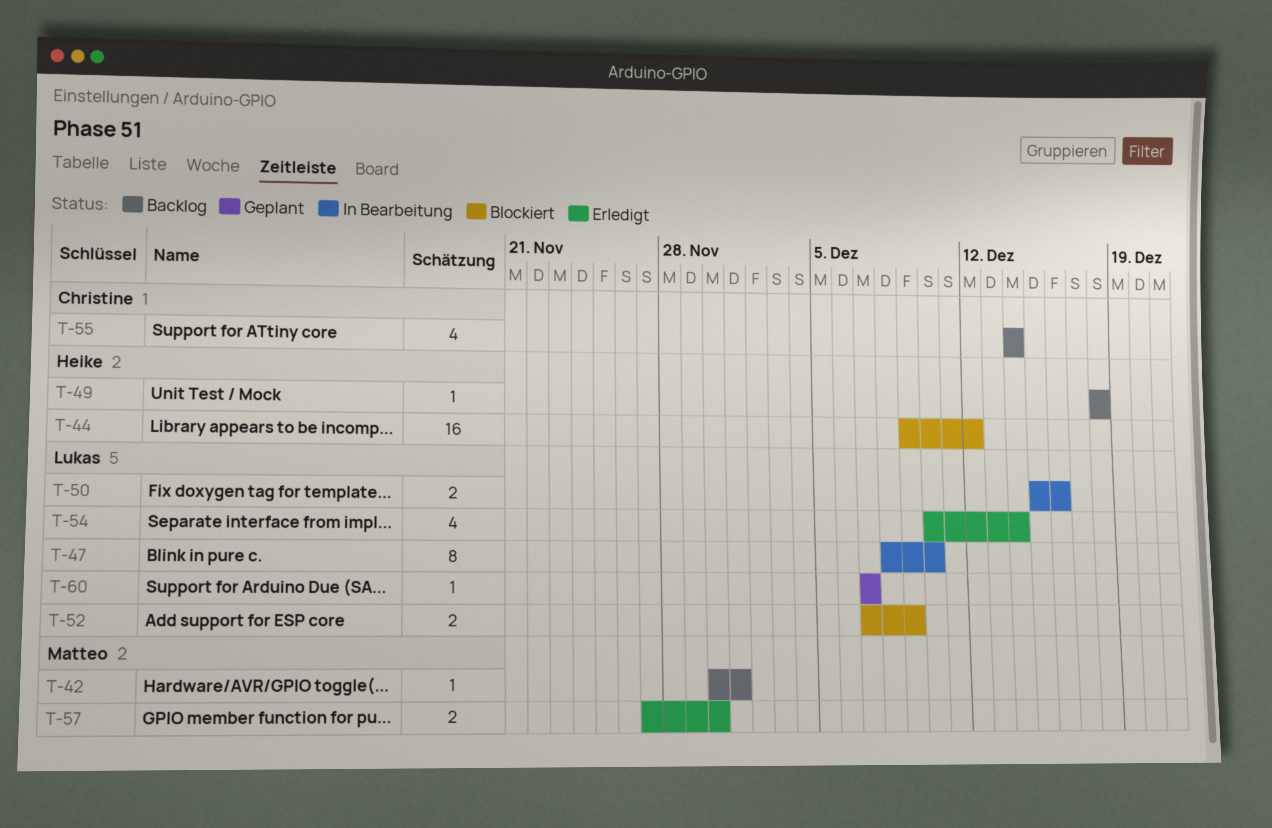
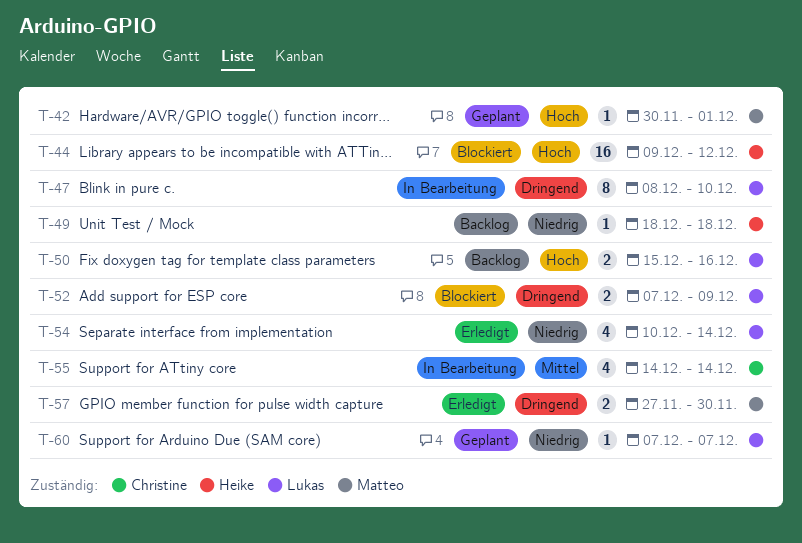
T-42, status: Backlog -> Geplant
T-50, status: In Bearbeitung -> Backlog
T-55, status: Backlog -> In Bearbeitung

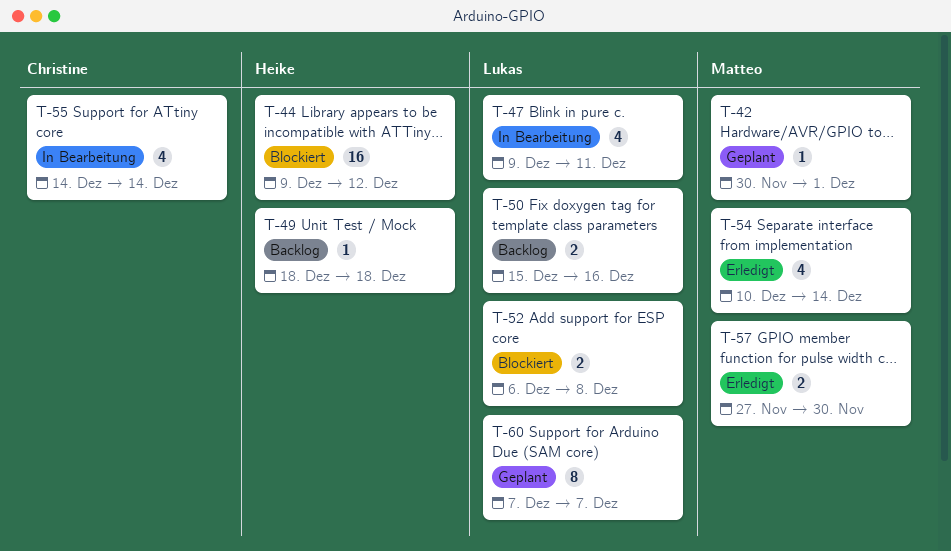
T-47, estimate: 8 -> 4
T-47, start: Dec 8 -> Dec 9
T-47, due: Dec 10 -> Dec 11
T-52, start: Dec 7 -> Dec 6
T-52, due: Dec 9 -> Dec 8
T-54, owner: Lukas -> Matteo
T-60, estimate: 1 -> 8

